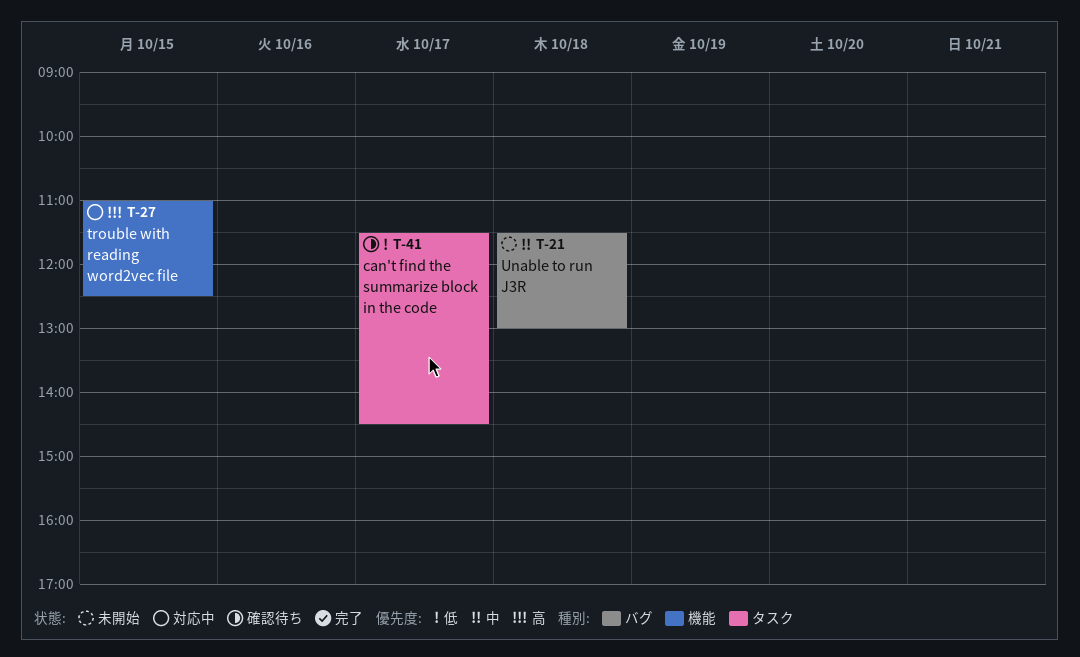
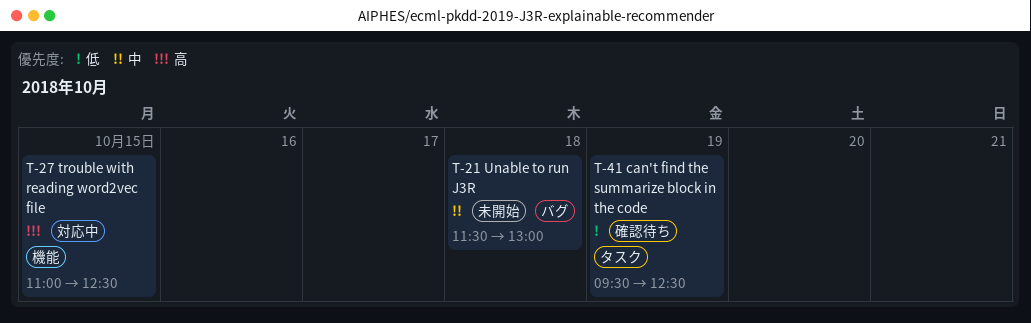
T-41, day: Oct 17 -> Oct 19
T-41, begins: 11:30 -> 09:30
T-41, ends: 14:30 -> 12:30

